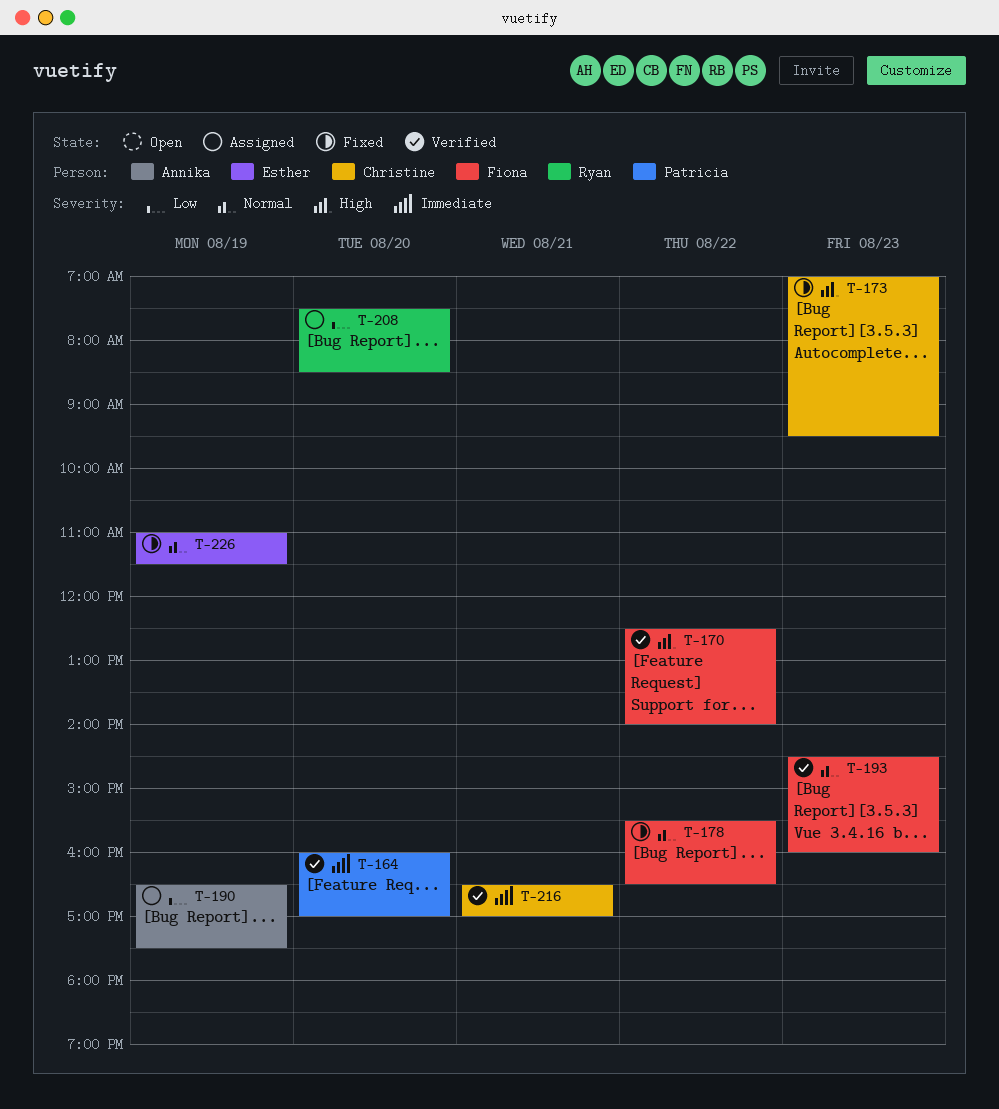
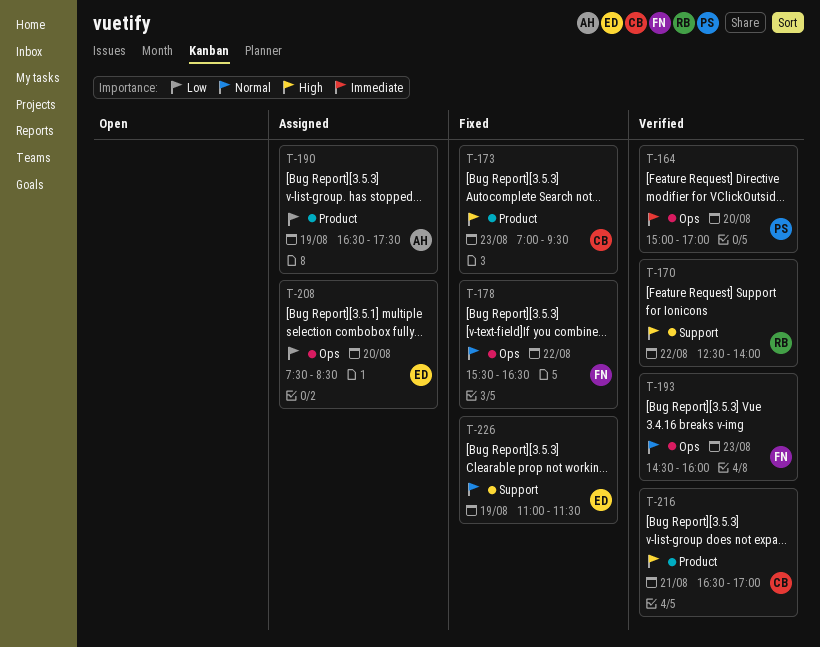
T-164, begins: 16:00 -> 15:00
T-170, owner: Fiona -> Ryan
T-208, owner: Ryan -> Esther
T-216, priority: Immediate -> High

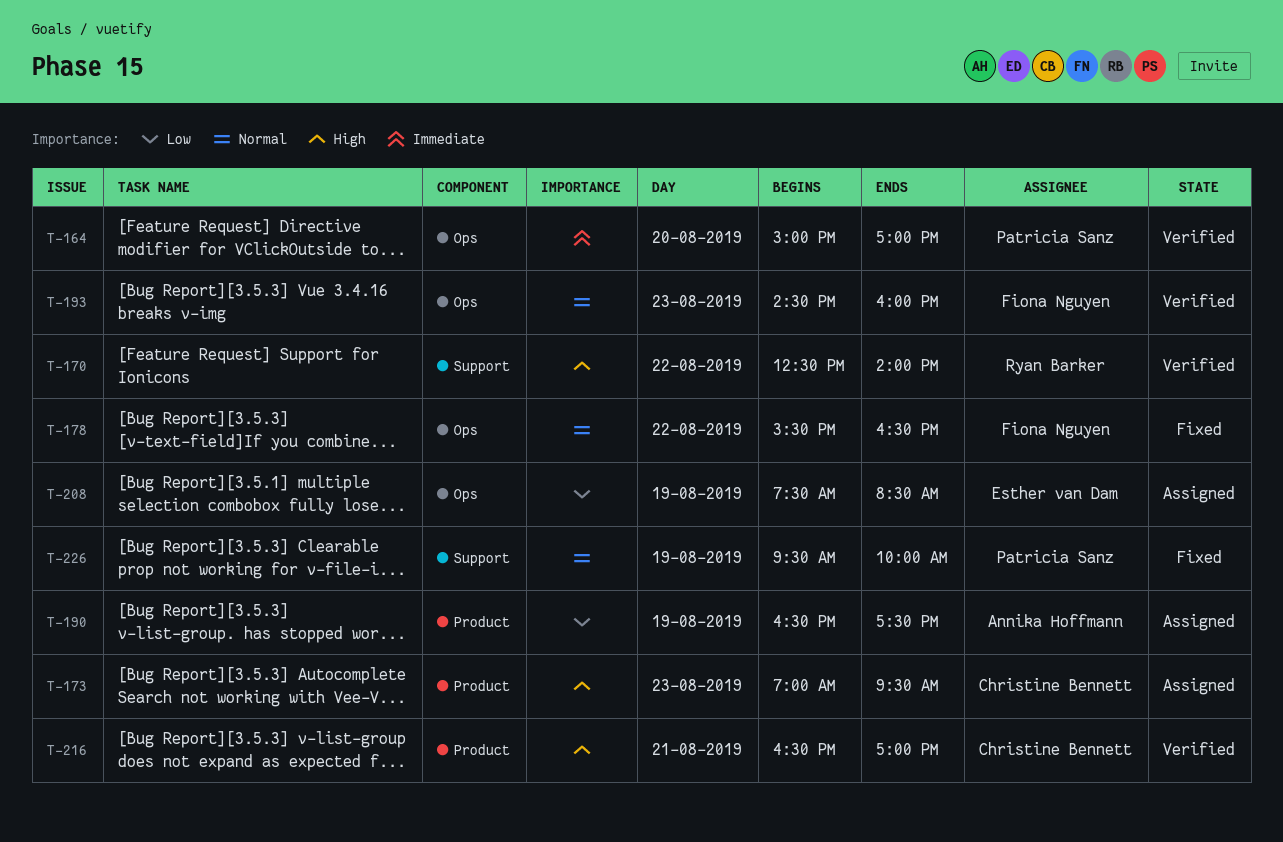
T-173, status: Fixed -> Assigned
T-208, day: Aug 20 -> Aug 19
T-226, owner: Esther van Dam -> Patricia Sanz
T-226, begins: 11:00 -> 09:30
T-226, ends: 11:30 -> 10:00

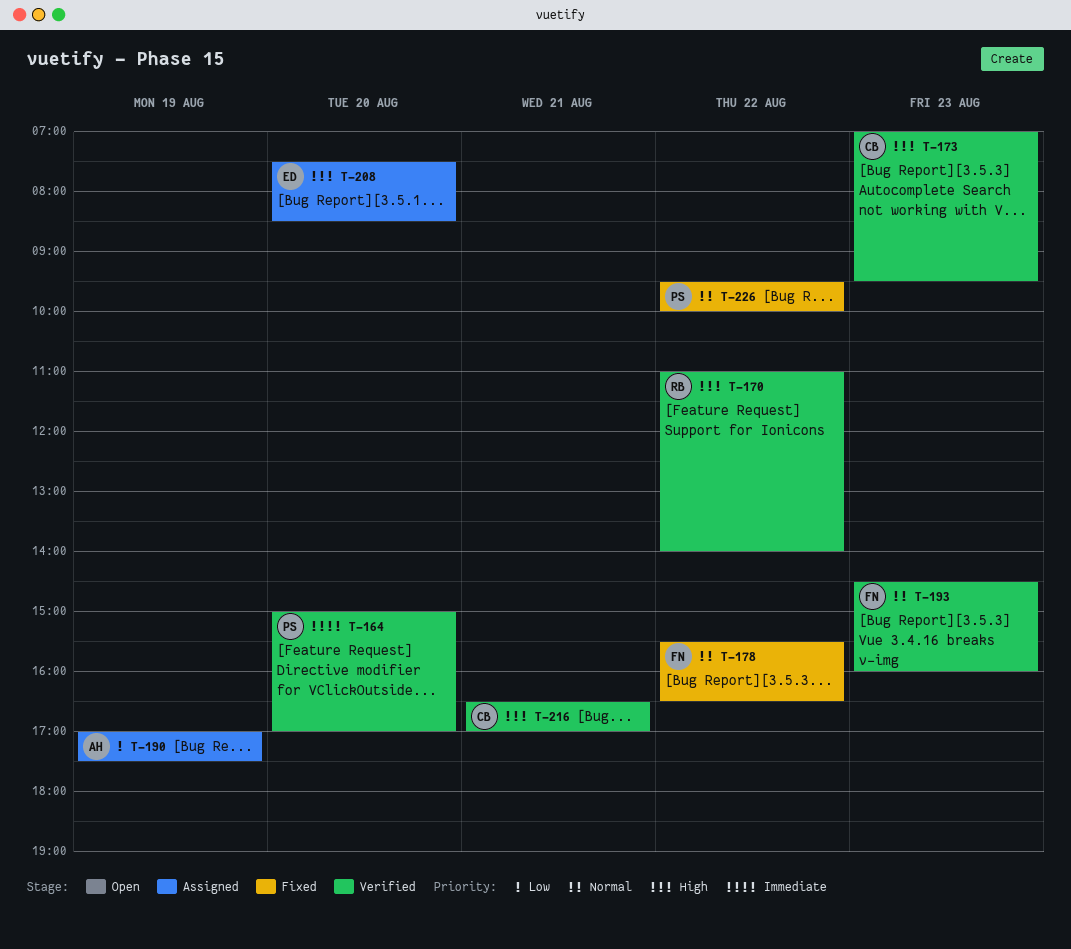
T-170, begins: 12:30 -> 11:00
T-173, status: Assigned -> Verified
T-190, begins: 16:30 -> 17:00
T-208, priority: Low -> High
T-208, day: Aug 19 -> Aug 20
T-226, day: Aug 19 -> Aug 22

